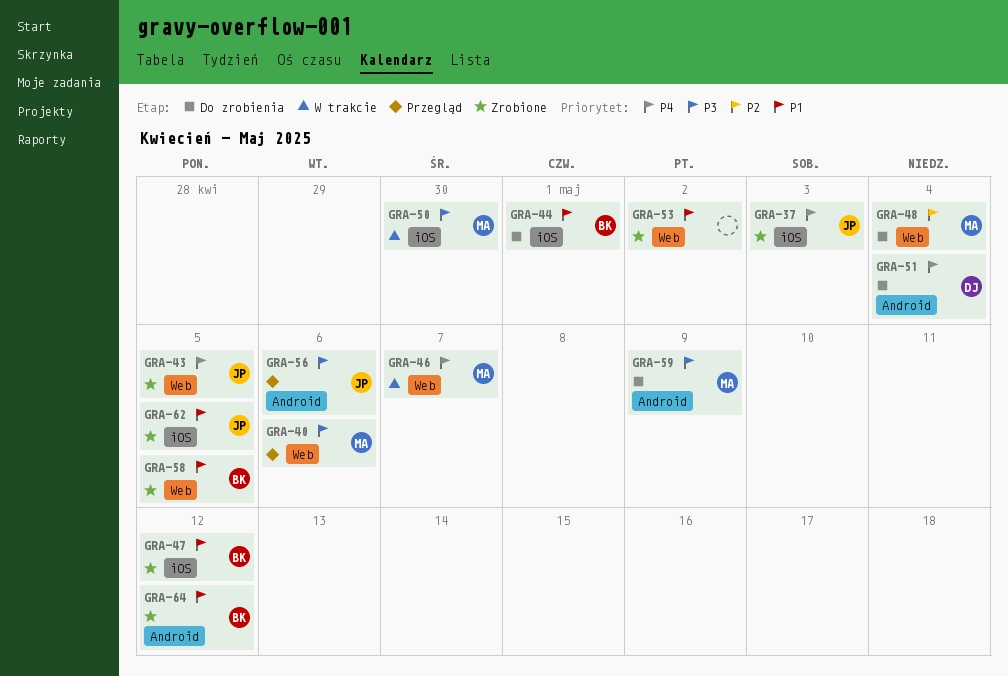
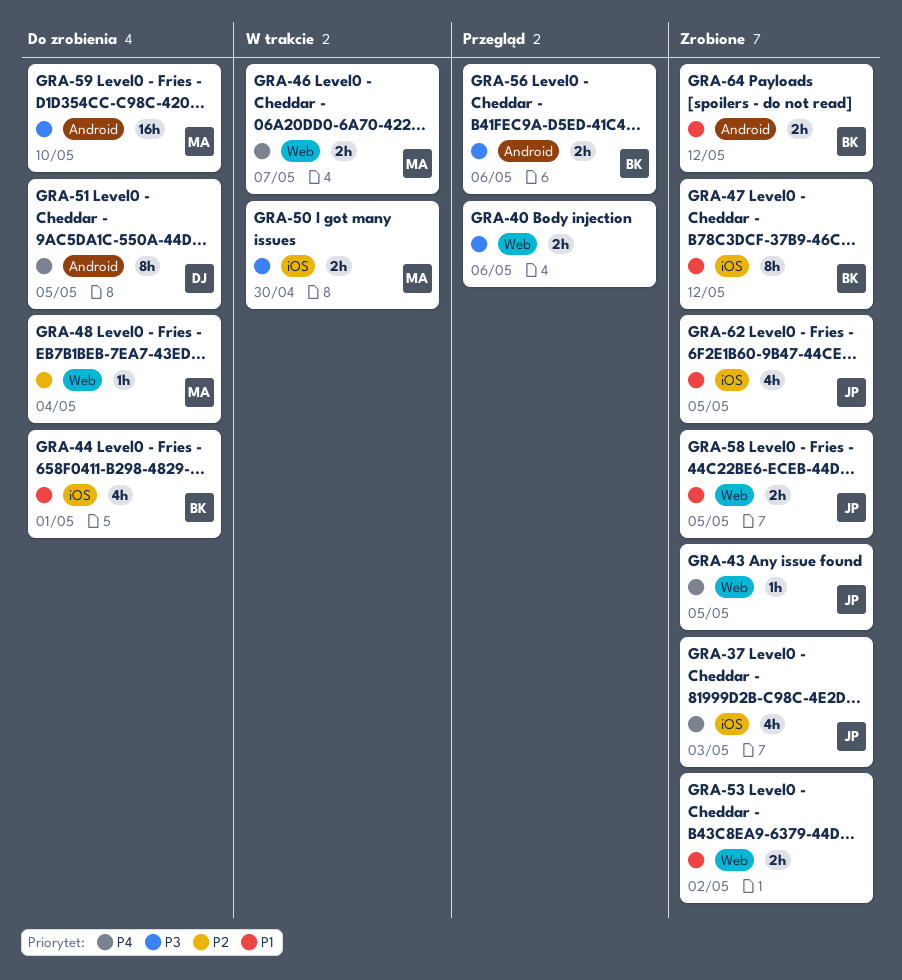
GRA-40, owner: MA -> none
GRA-51, due: May 4 -> May 5
GRA-56, owner: JP -> BK
GRA-58, owner: BK -> JP
GRA-59, due: May 9 -> May 10

